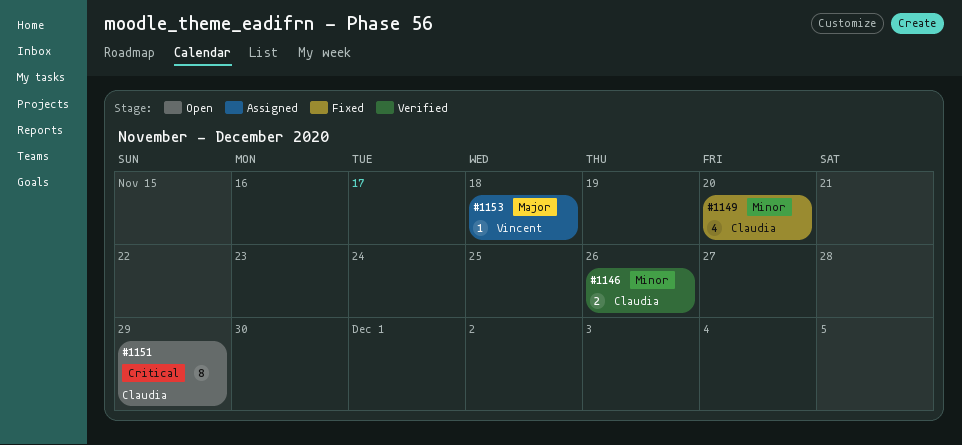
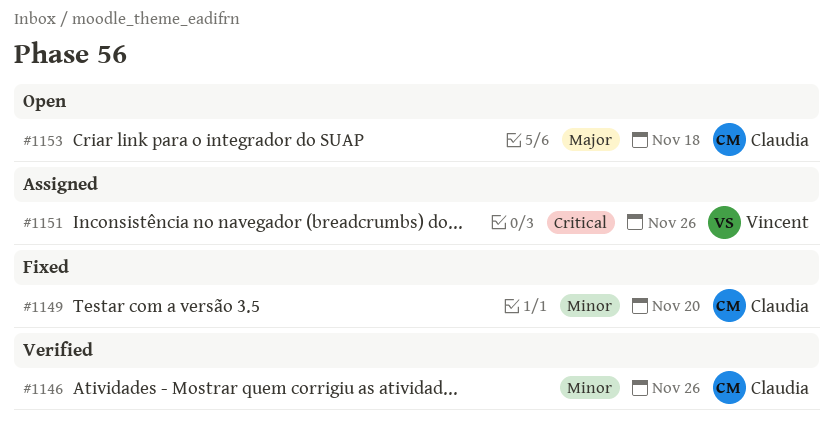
#1151, status: Open -> Assigned
#1151, owner: Claudia -> Vincent
#1151, due: Nov 29 -> Nov 26
#1153, status: Assigned -> Open
#1153, owner: Vincent -> Claudia

